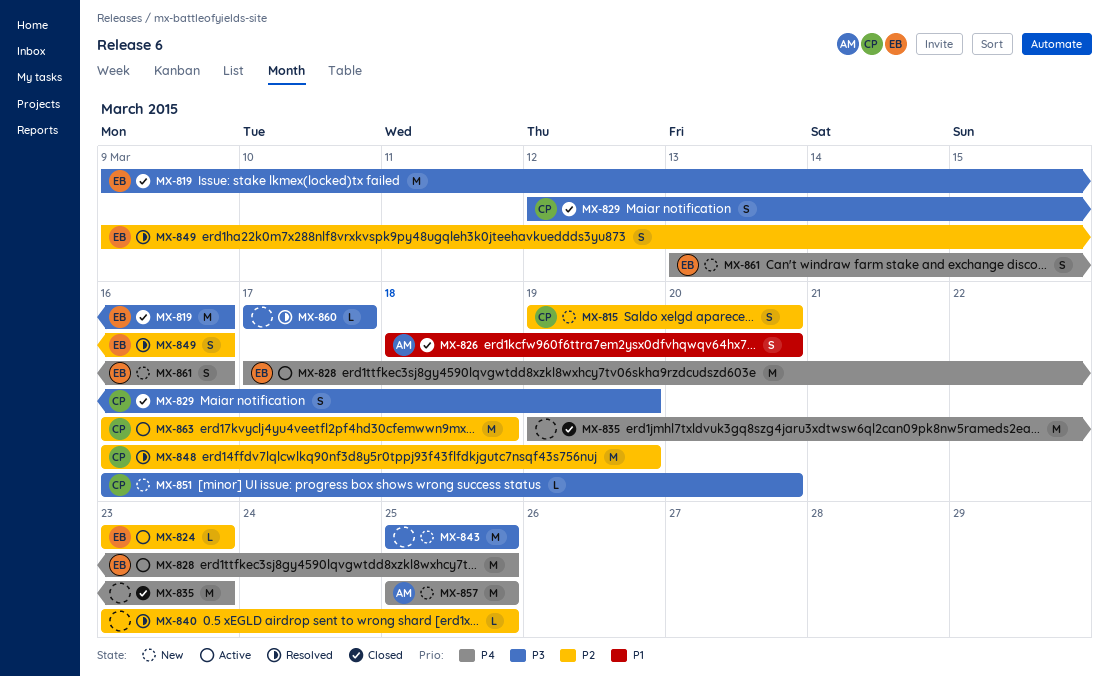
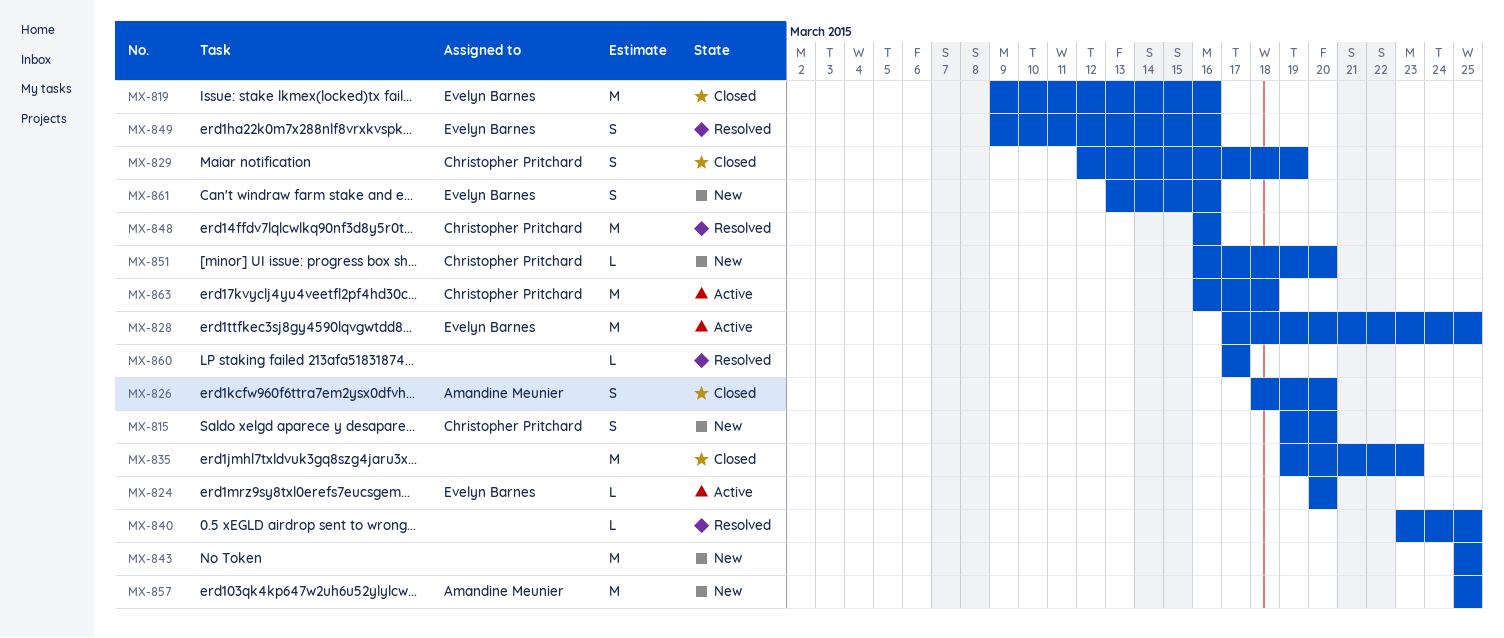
MX-824, start: Mar 23 -> Mar 20
MX-824, due: Mar 23 -> Mar 20
MX-848, due: Mar 19 -> Mar 16

